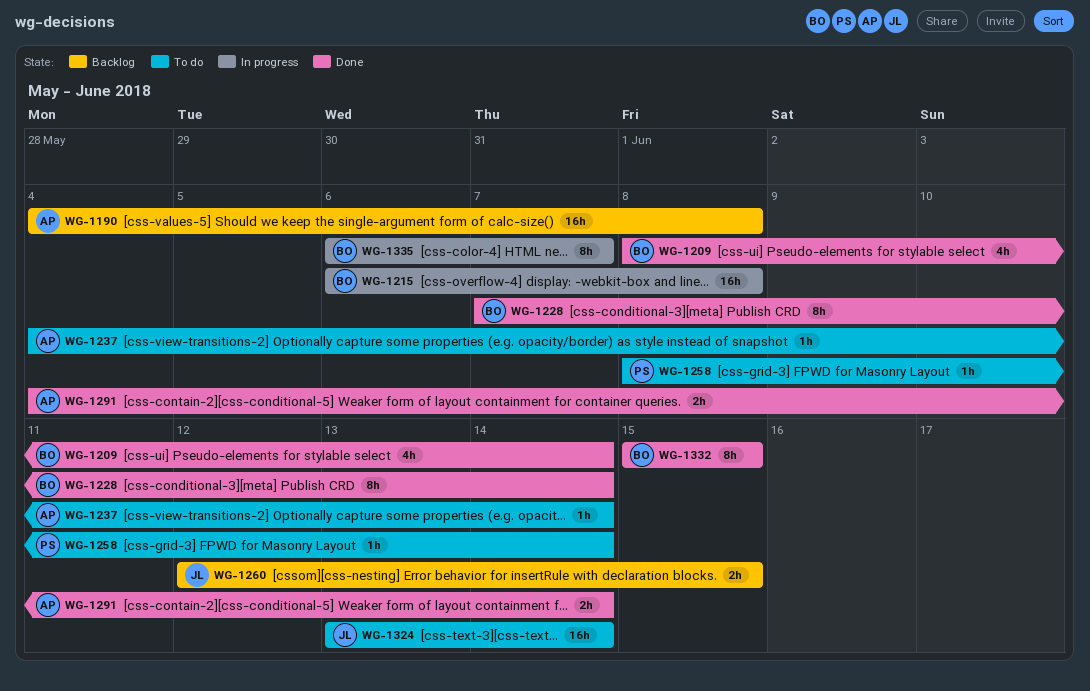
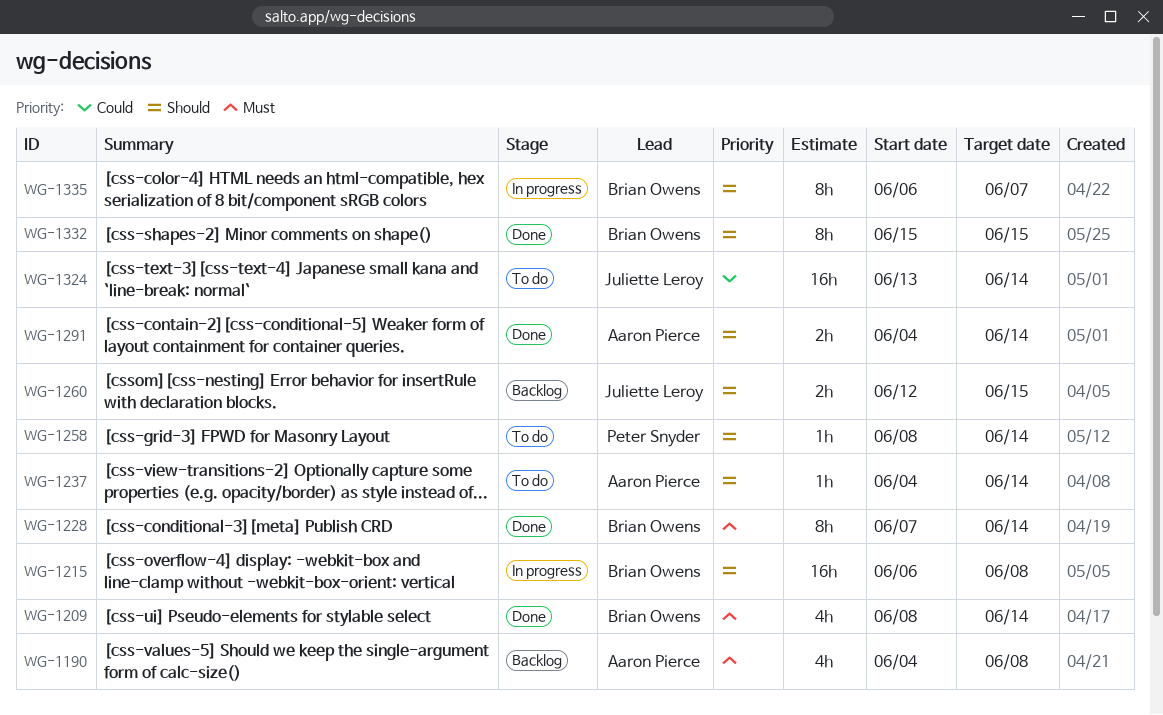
WG-1190, estimate: 16h -> 4h

